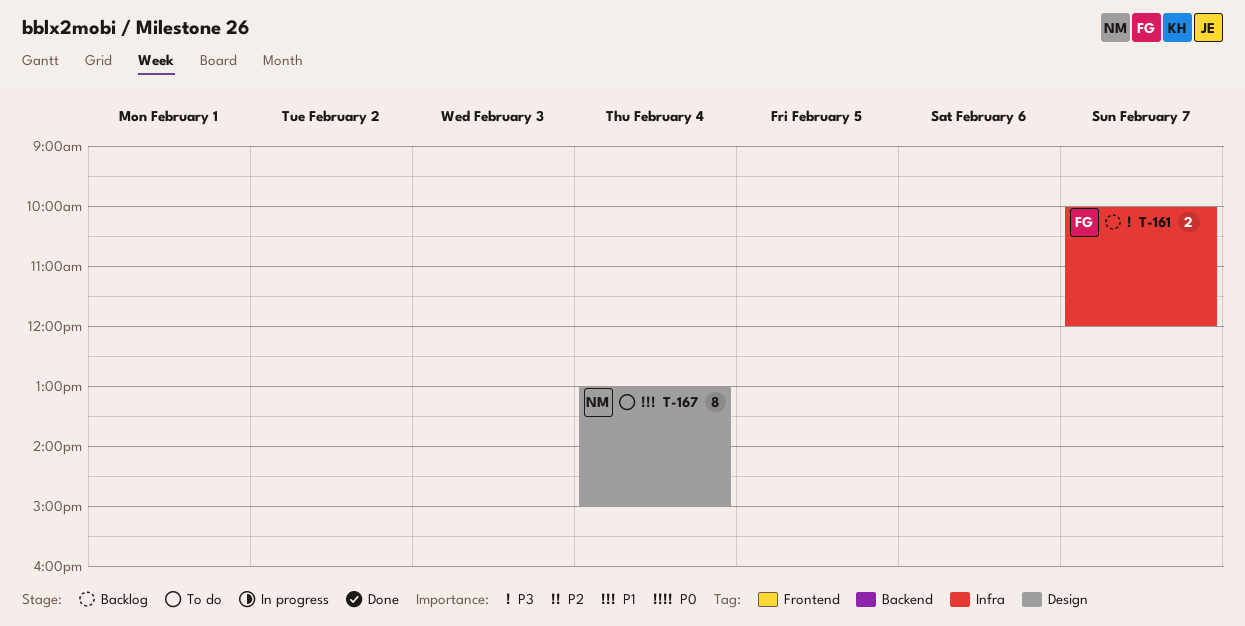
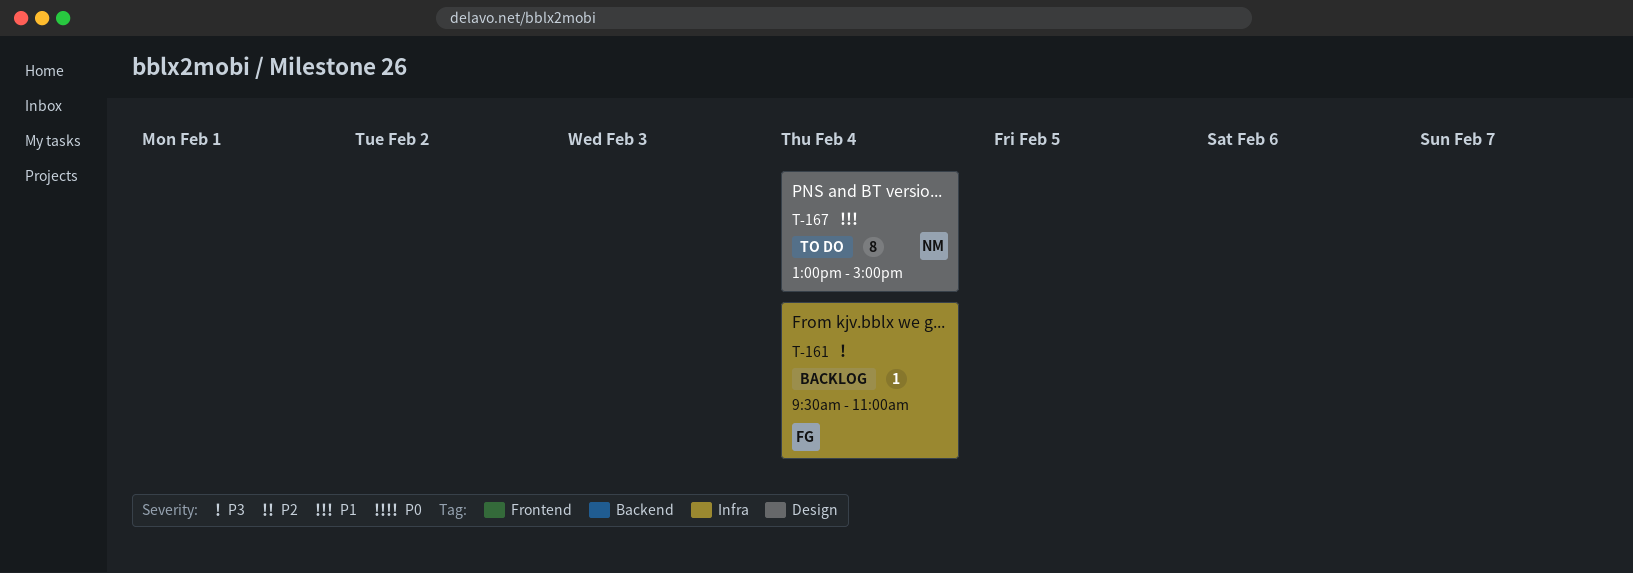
T-161, estimate: 2 -> 1
T-161, day: Feb 7 -> Feb 4
T-161, begins: 10:00 -> 09:30
T-161, ends: 12:00 -> 11:00

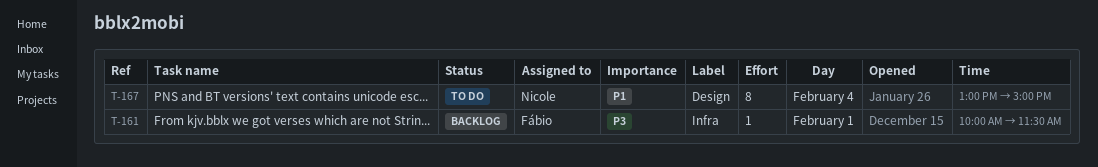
T-161, day: Feb 4 -> Feb 1
T-161, begins: 09:30 -> 10:00
T-161, ends: 11:00 -> 11:30

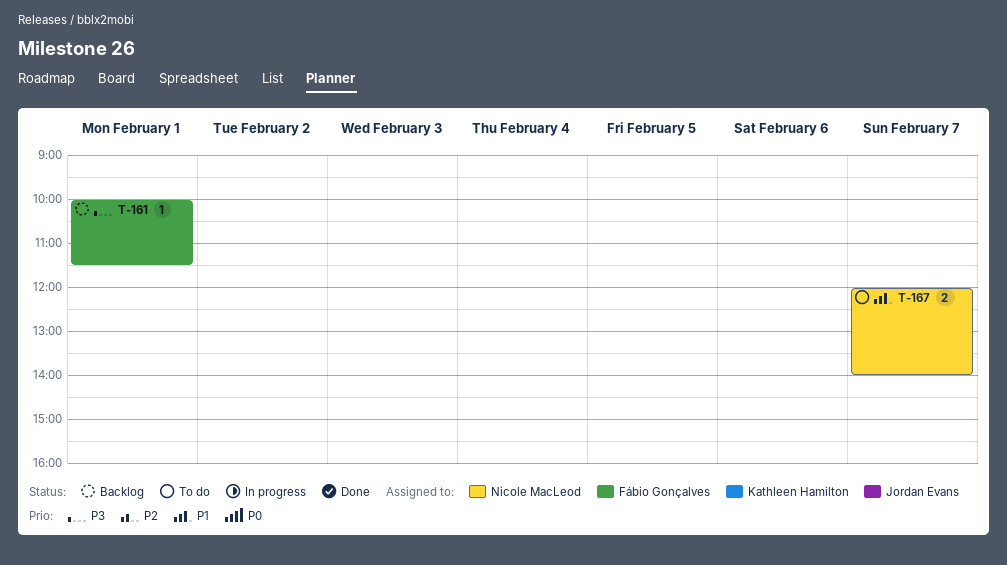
T-167, estimate: 8 -> 2
T-167, day: Feb 4 -> Feb 7
T-167, begins: 13:00 -> 12:00
T-167, ends: 15:00 -> 14:00

